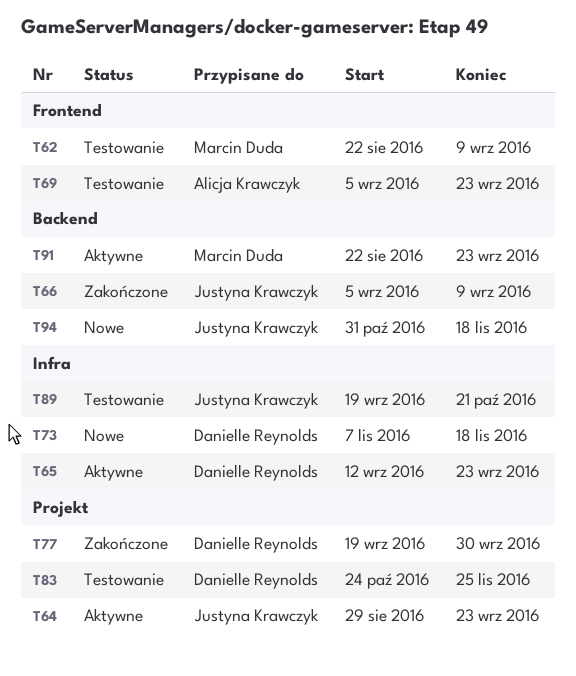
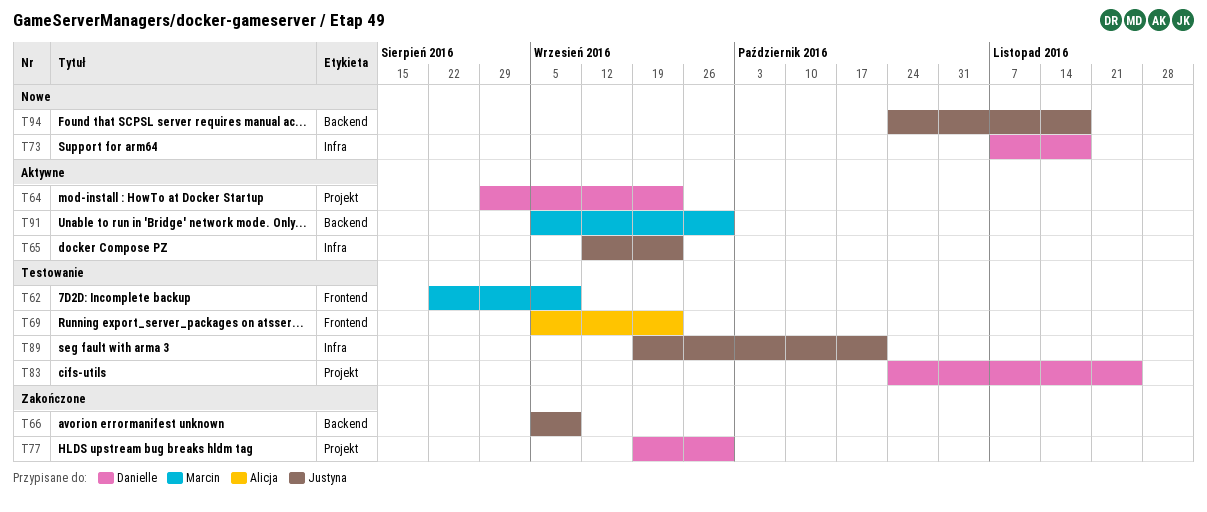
T64, owner: Justyna Krawczyk -> Danielle Reynolds
T65, owner: Danielle Reynolds -> Justyna Krawczyk
T91, start: Aug 22 -> Sep 5
T91, due: Sep 23 -> Sep 30
T94, start: Oct 31 -> Oct 24

